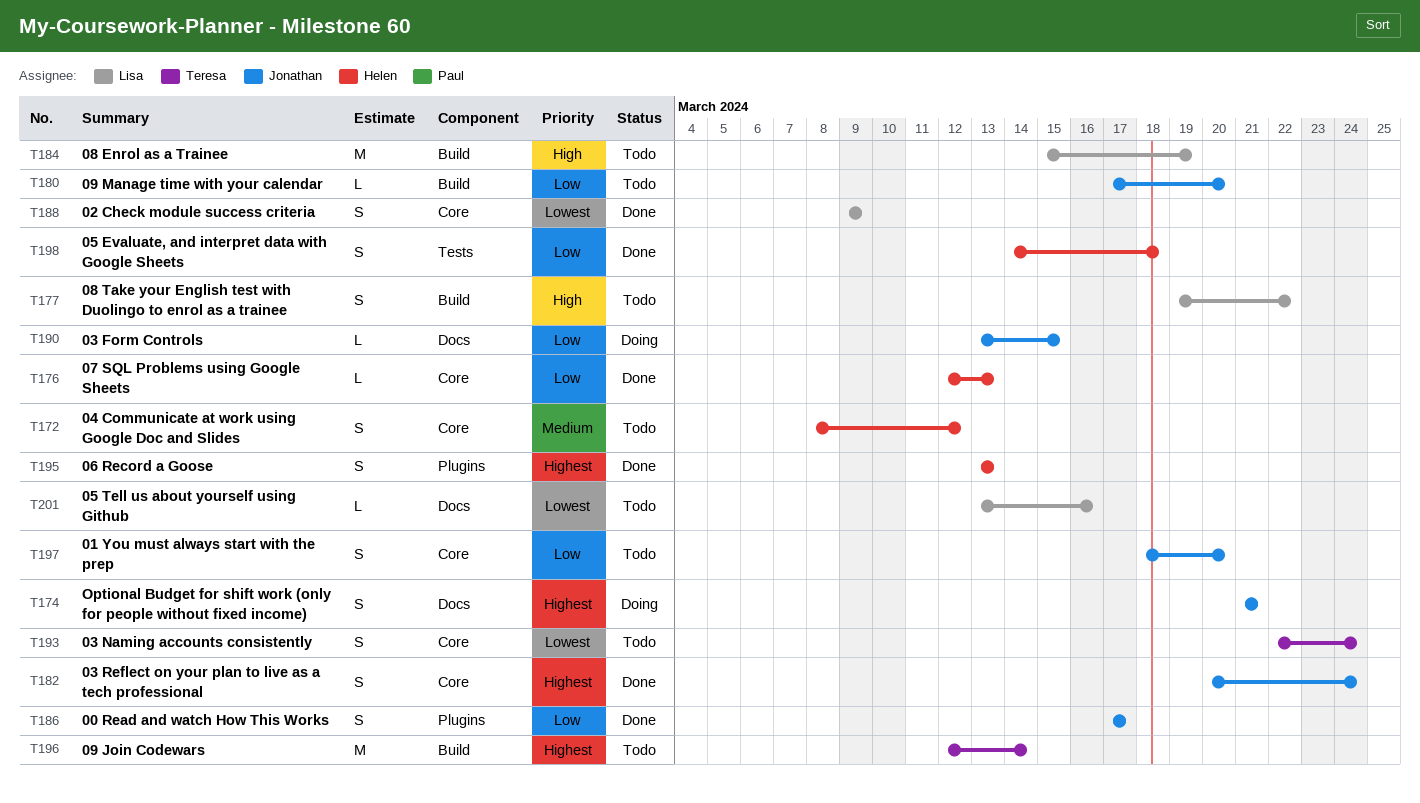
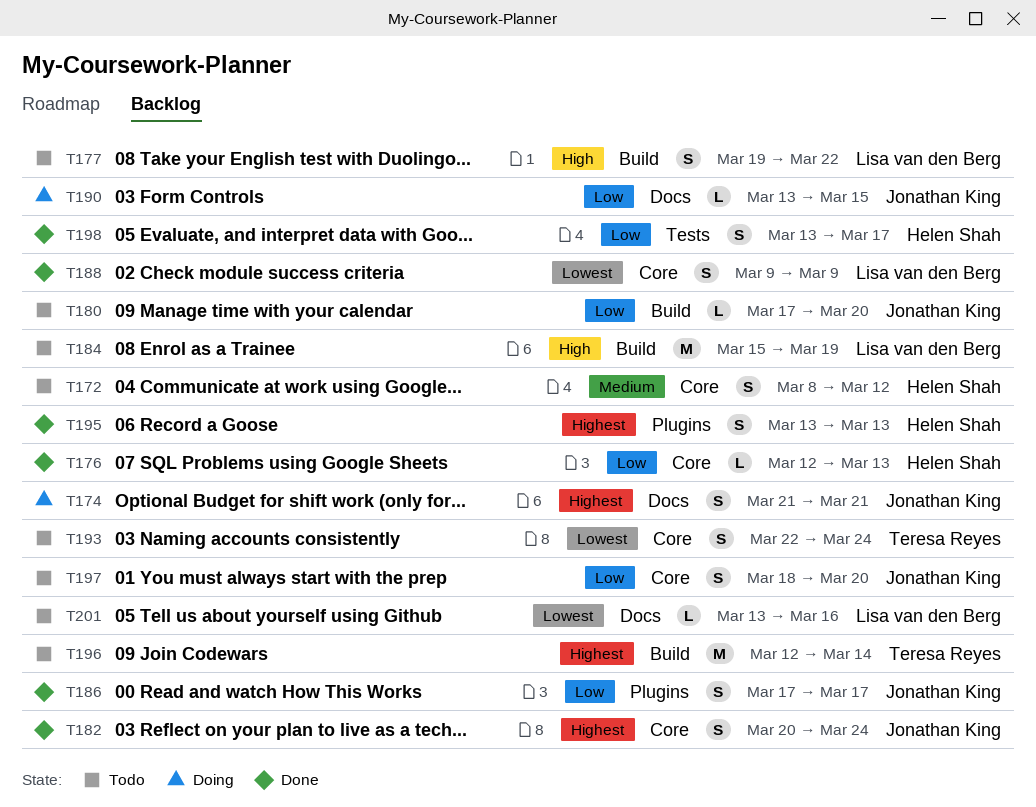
T198, start: Mar 14 -> Mar 13
T198, due: Mar 18 -> Mar 17

